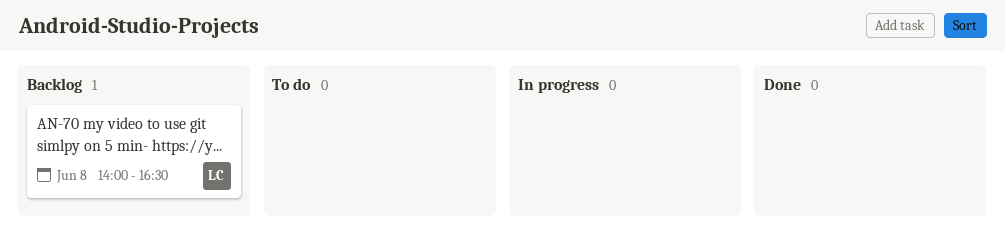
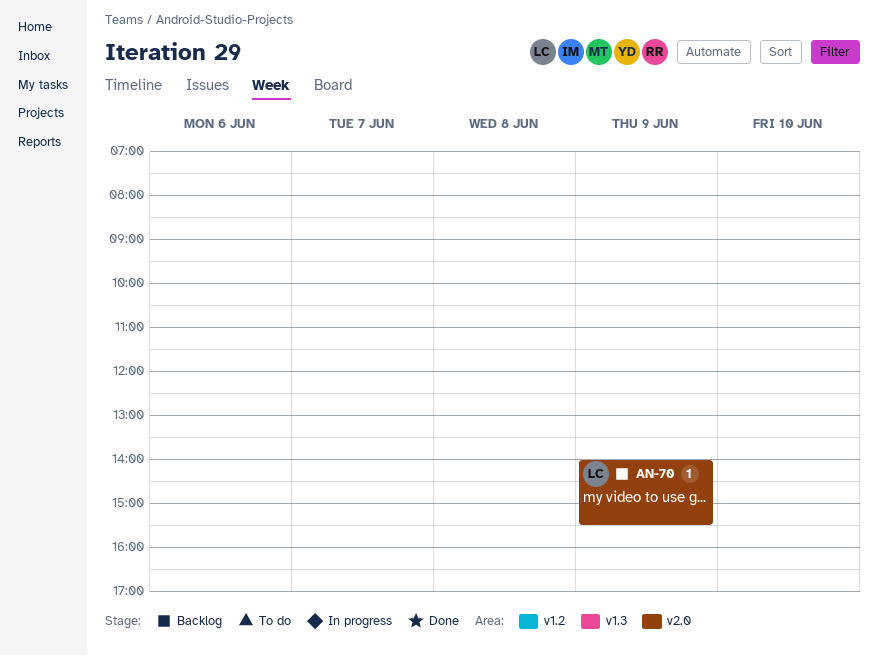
AN-70, day: Jun 8 -> Jun 9
AN-70, ends: 16:30 -> 15:30

